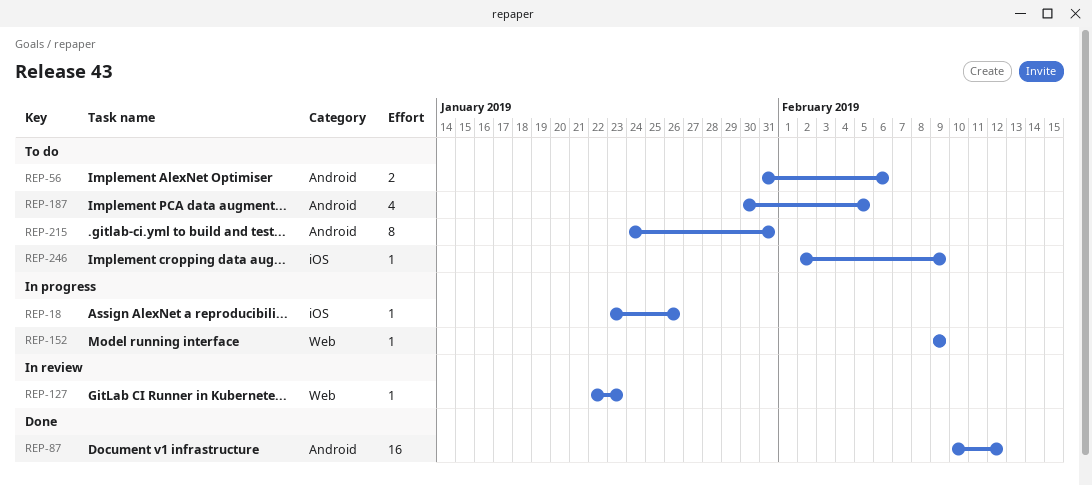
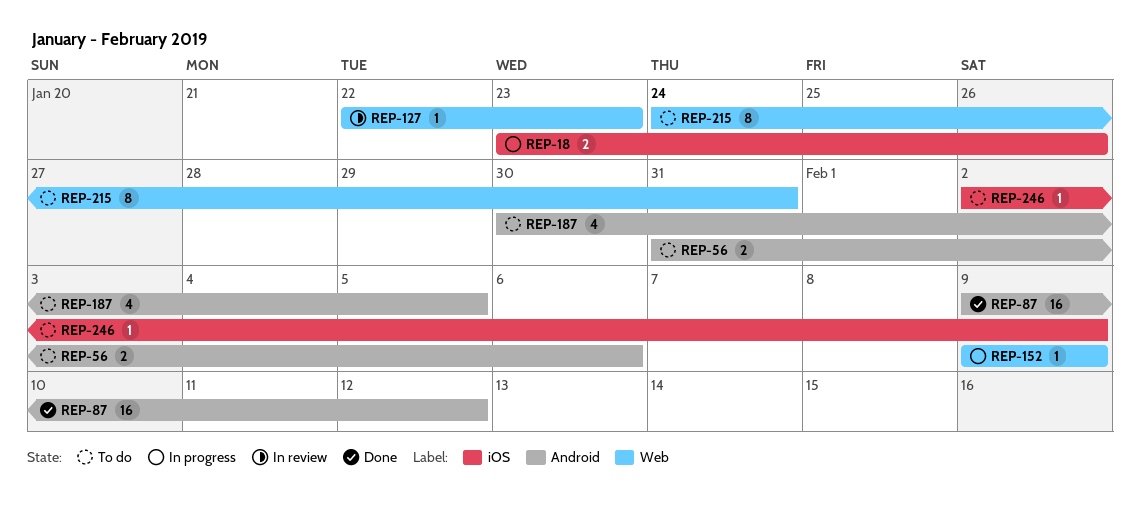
REP-18, estimate: 1 -> 2
REP-87, start: Feb 10 -> Feb 9
REP-215, label: Android -> Web

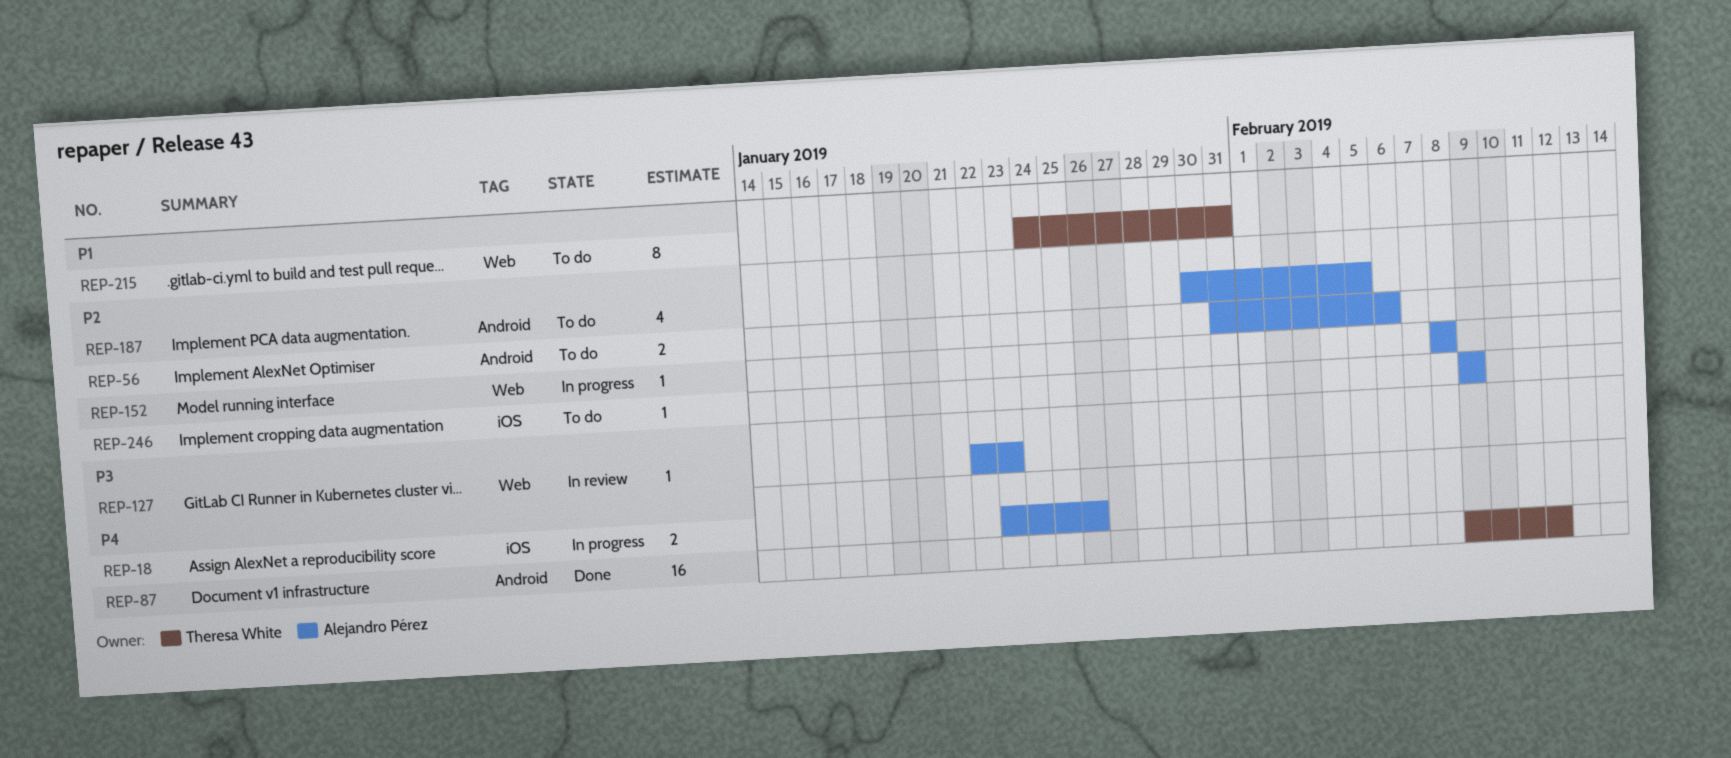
REP-152, start: Feb 9 -> Feb 8
REP-152, due: Feb 9 -> Feb 8
REP-246, start: Feb 2 -> Feb 9

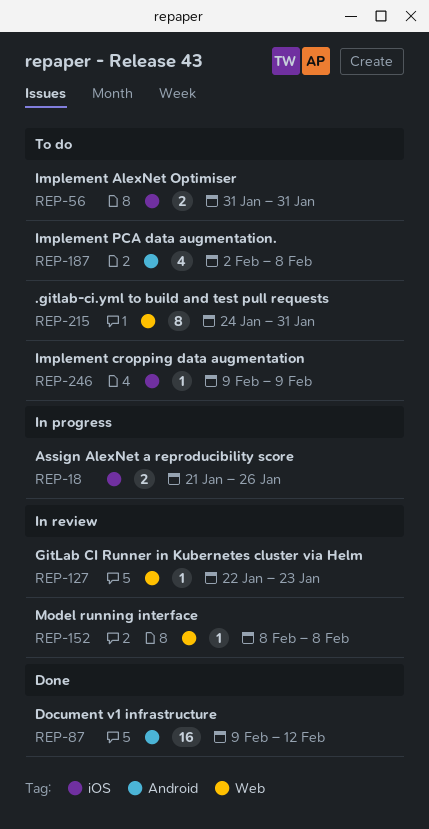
REP-18, start: Jan 23 -> Jan 21
REP-56, label: Android -> iOS
REP-56, due: Feb 6 -> Jan 31
REP-152, status: In progress -> In review
REP-187, start: Jan 30 -> Feb 2
REP-187, due: Feb 5 -> Feb 8

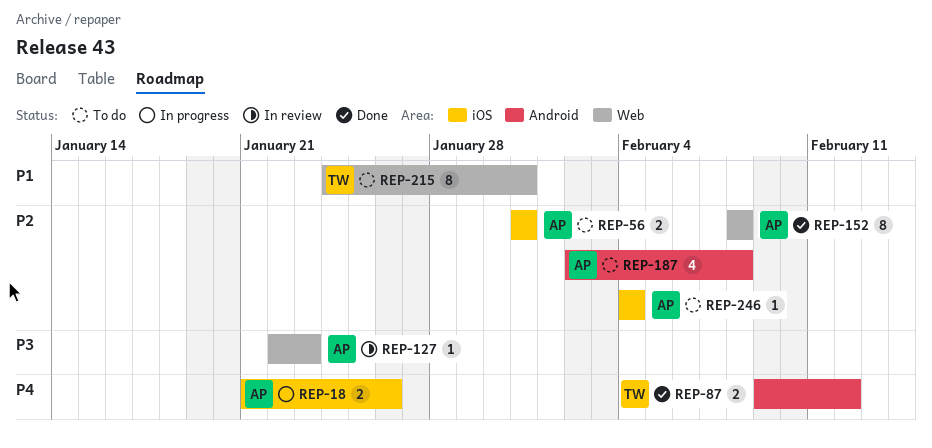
REP-87, estimate: 16 -> 2
REP-152, status: In review -> Done
REP-152, estimate: 1 -> 8
REP-246, start: Feb 9 -> Feb 4
REP-246, due: Feb 9 -> Feb 4

